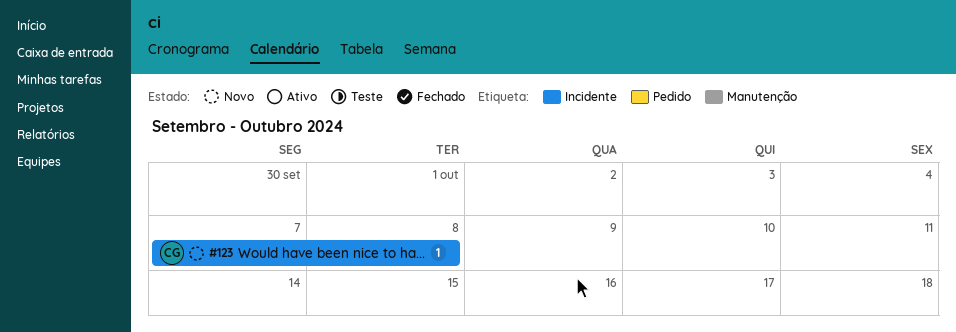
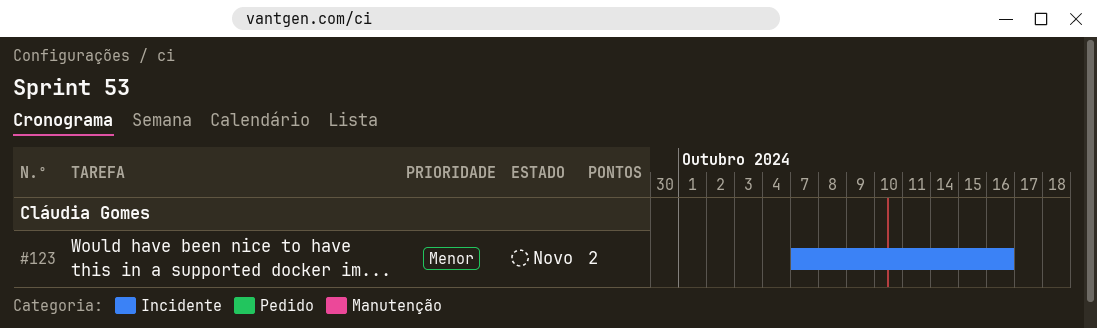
#123, estimate: 1 -> 2
#123, due: Oct 8 -> Oct 16

